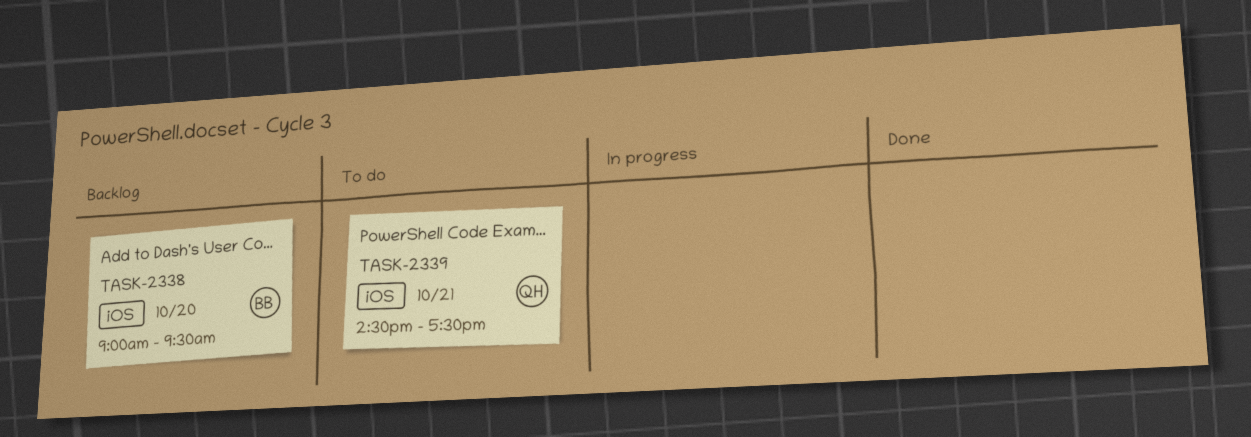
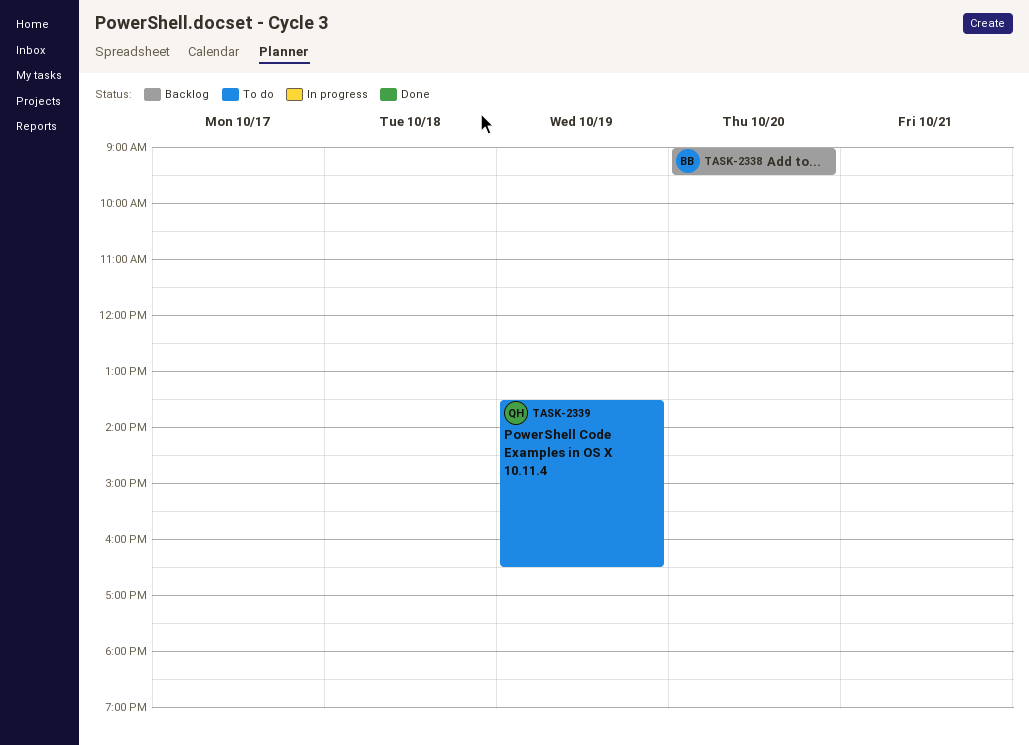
TASK-2339, day: Oct 21 -> Oct 19
TASK-2339, begins: 14:30 -> 13:30
TASK-2339, ends: 17:30 -> 16:30

